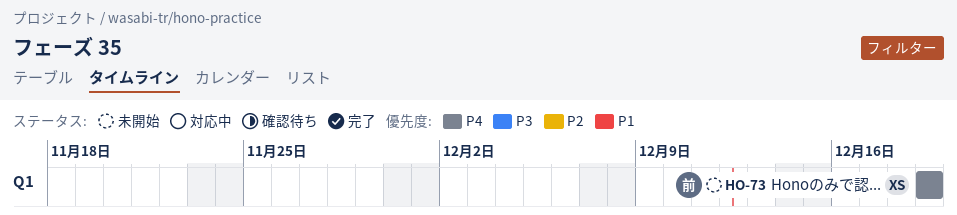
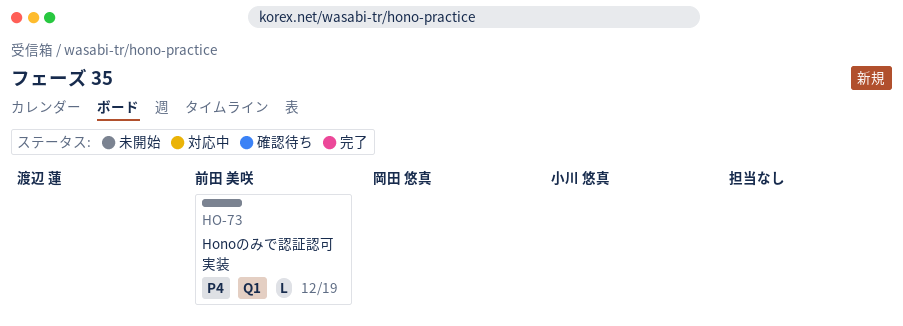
HO-73, estimate: XS -> L

